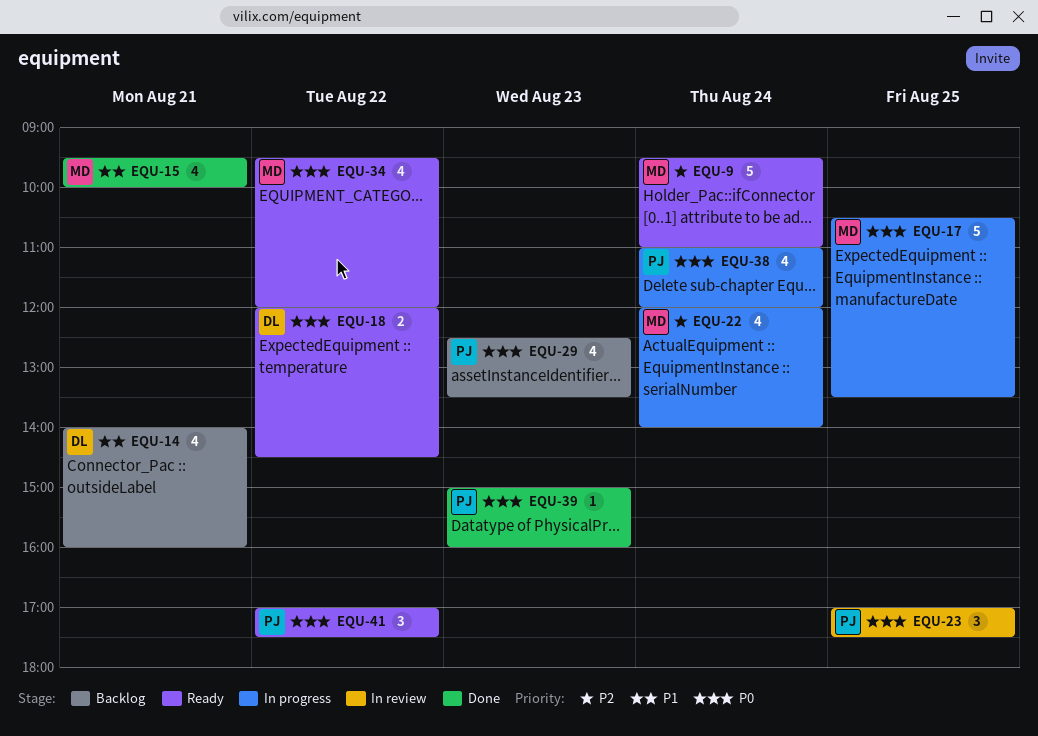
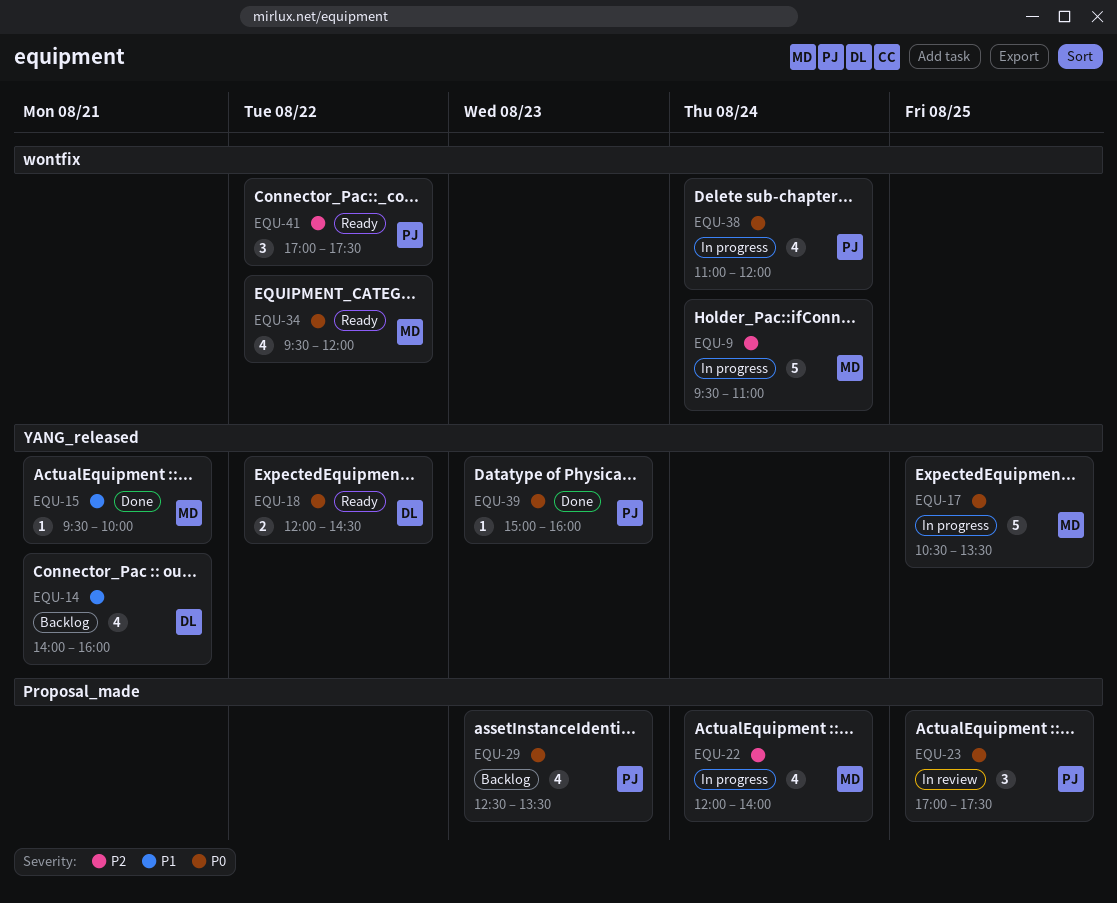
EQU-9, status: Ready -> In progress
EQU-15, estimate: 4 -> 1
EQU-41, priority: P0 -> P2

